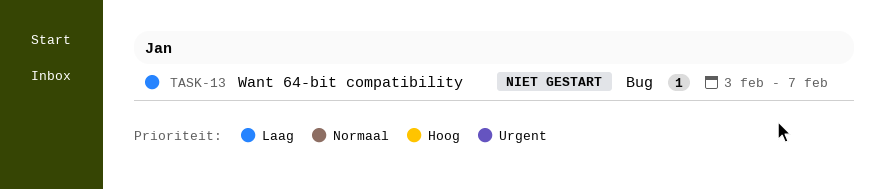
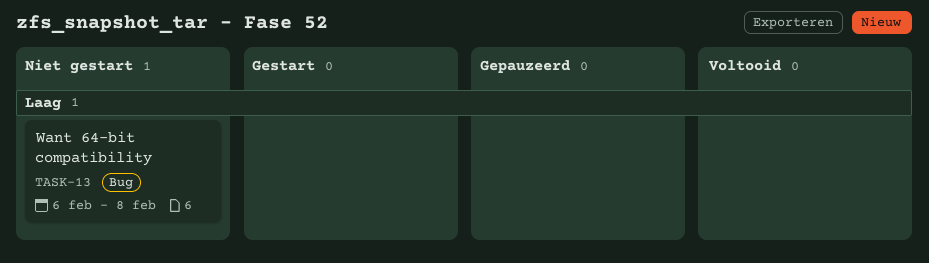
TASK-13, start: Feb 3 -> Feb 6
TASK-13, due: Feb 7 -> Feb 8

